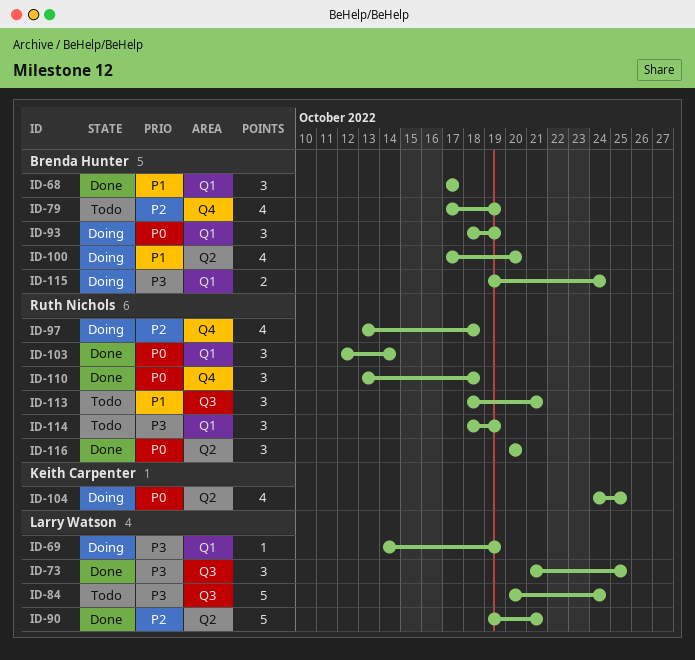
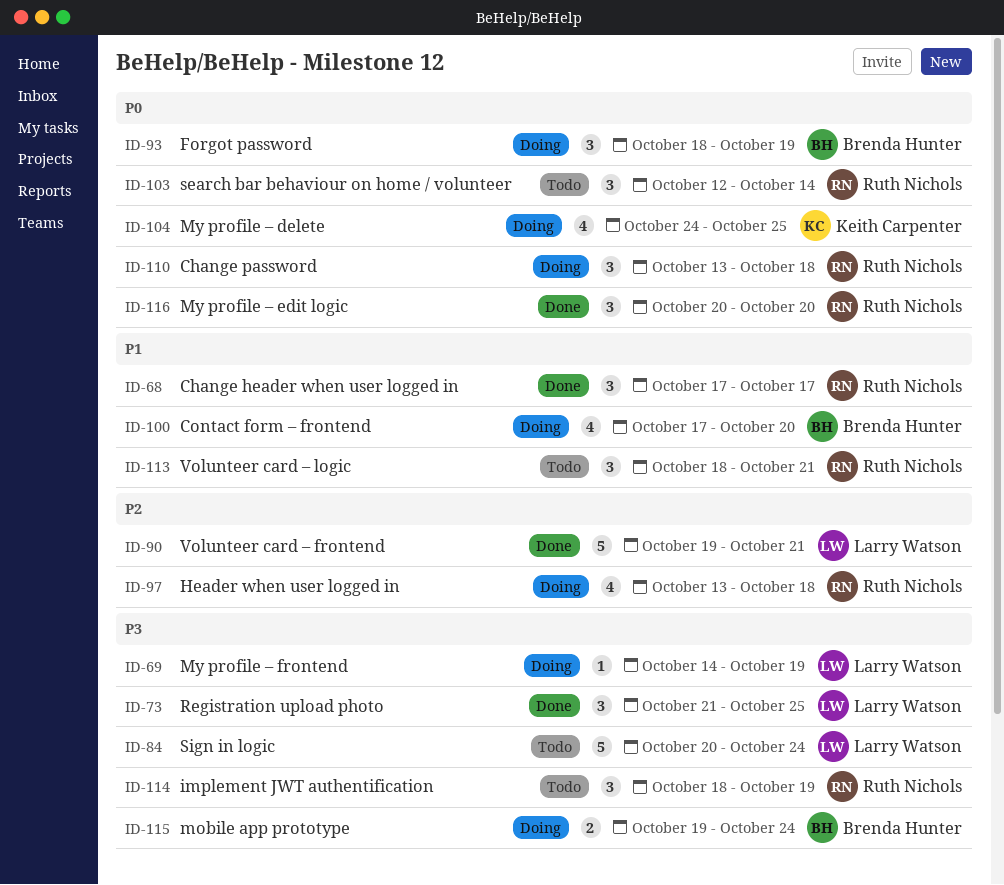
ID-68, owner: Brenda Hunter -> Ruth Nichols
ID-79: present -> none
ID-103, status: Done -> Todo
ID-110, status: Done -> Doing

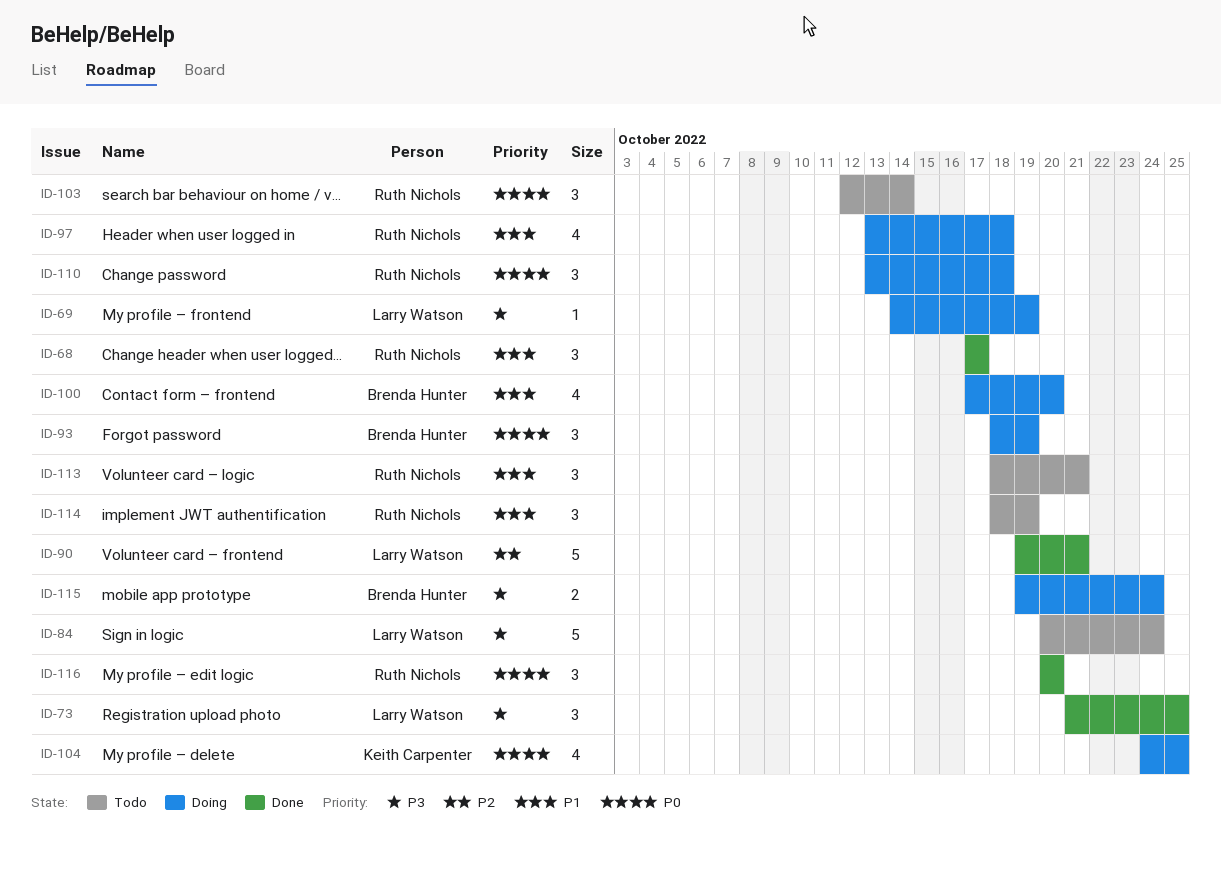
ID-97, priority: P2 -> P1
ID-114, priority: P3 -> P1

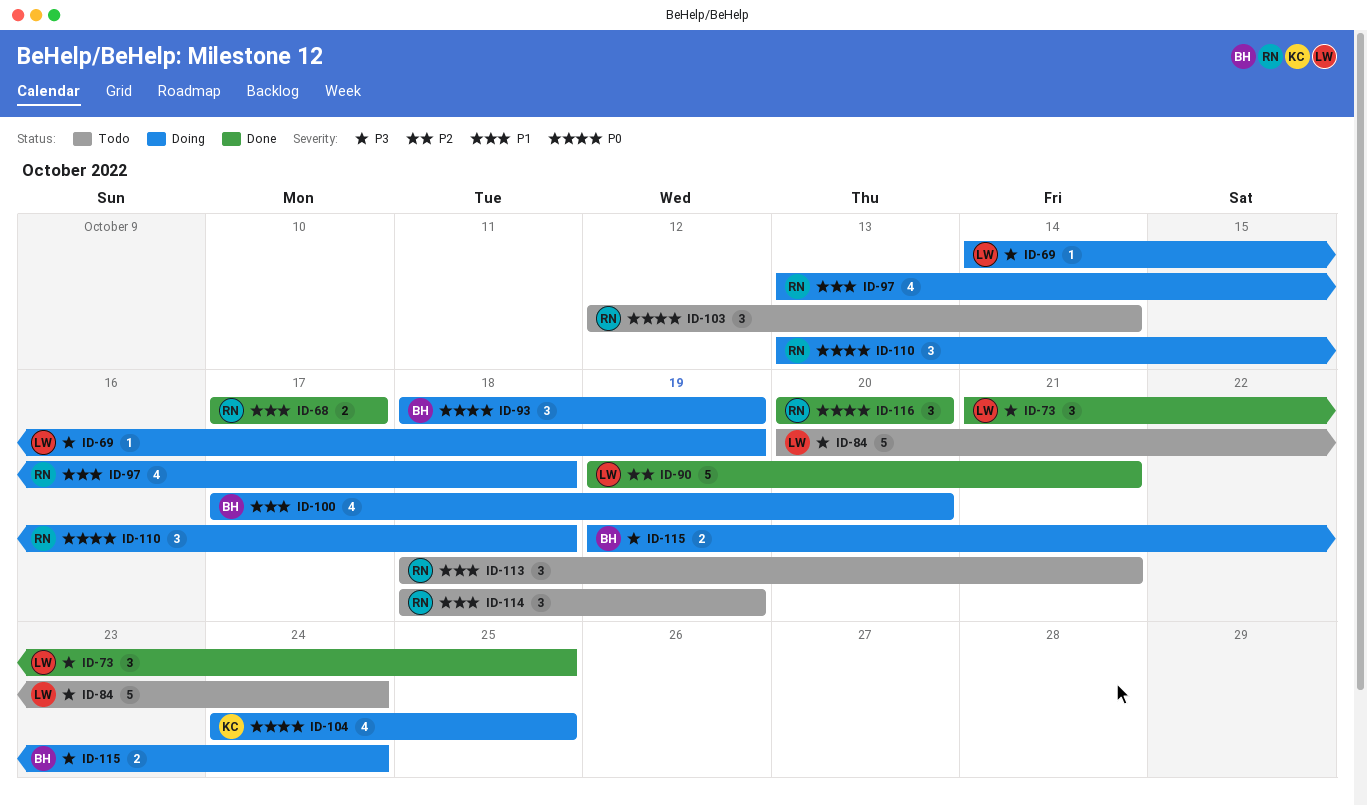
ID-68, estimate: 3 -> 2

